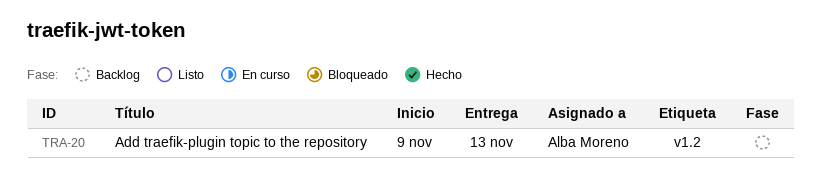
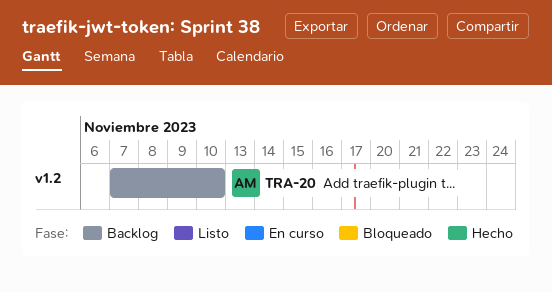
TRA-20, start: Nov 9 -> Nov 7
TRA-20, due: Nov 13 -> Nov 10

